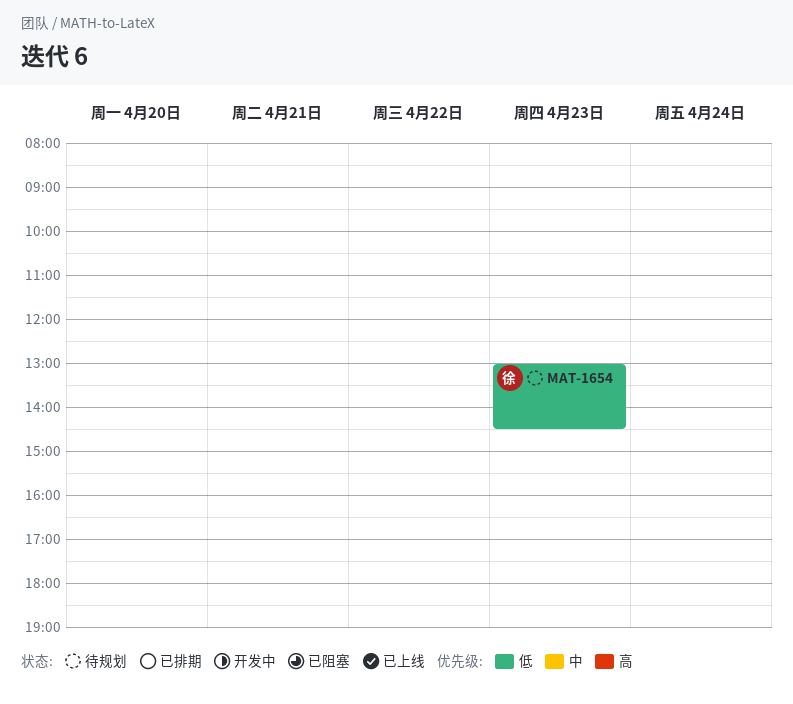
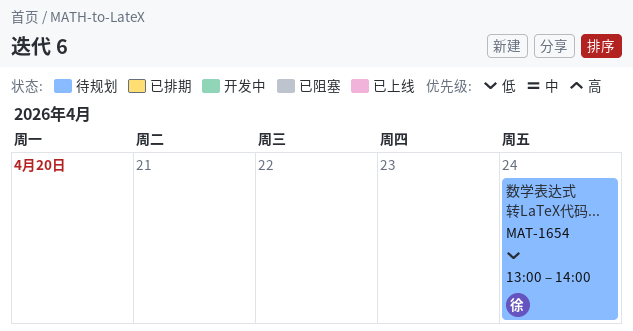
MAT-1654, day: Apr 23 -> Apr 24
MAT-1654, ends: 14:30 -> 14:00

